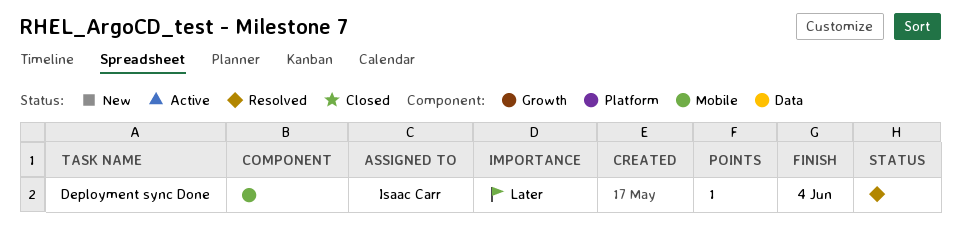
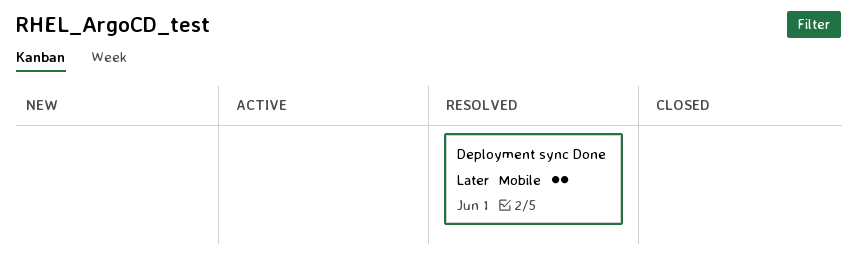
Deployment sync Done, estimate: 1 -> 2
Deployment sync Done, due: Jun 4 -> Jun 1

